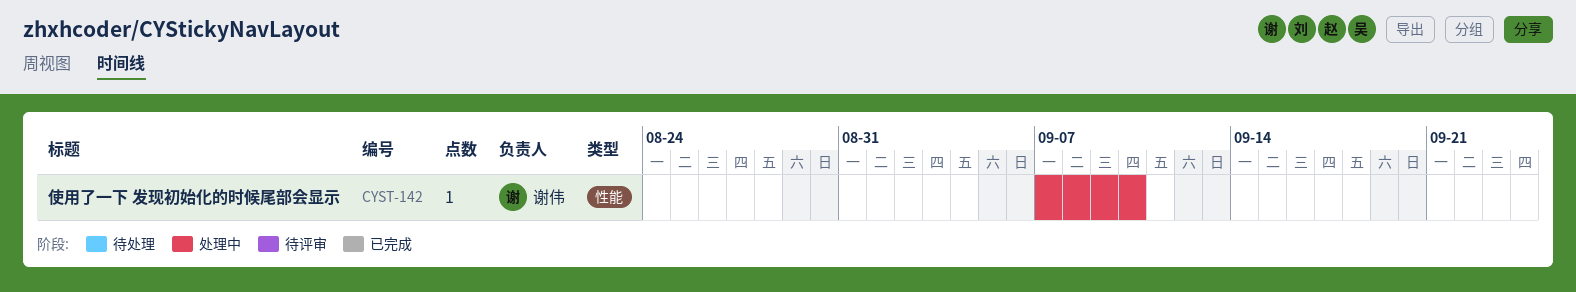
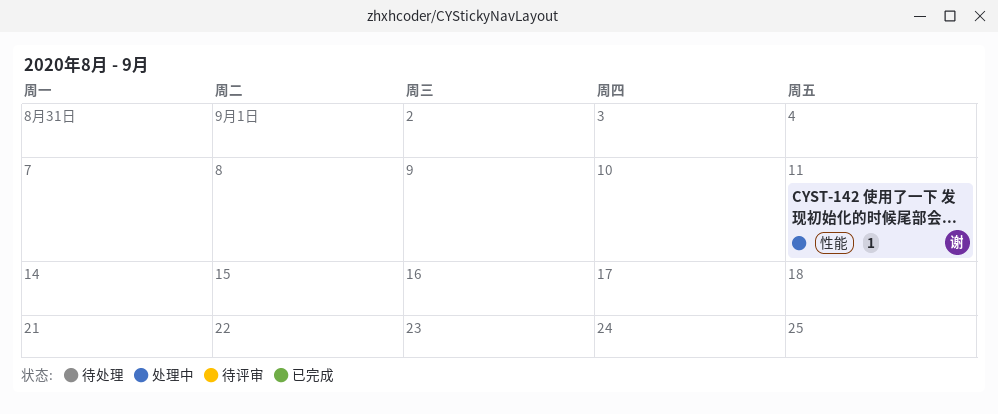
CYST-142, due: Sep 10 -> Sep 11

